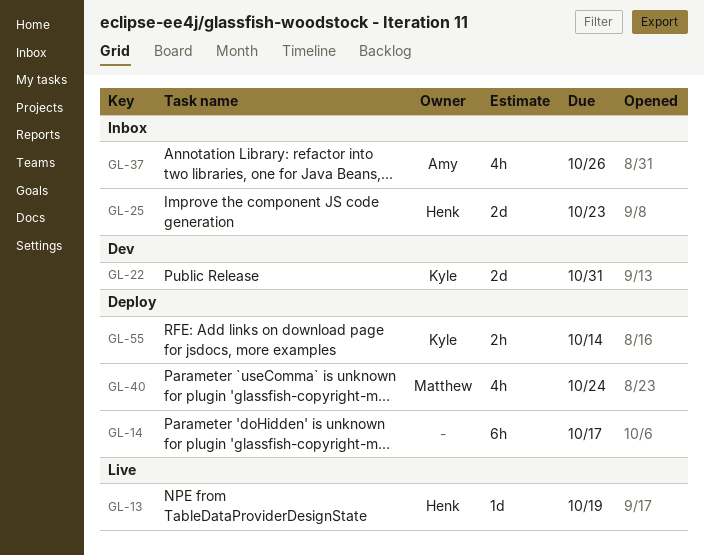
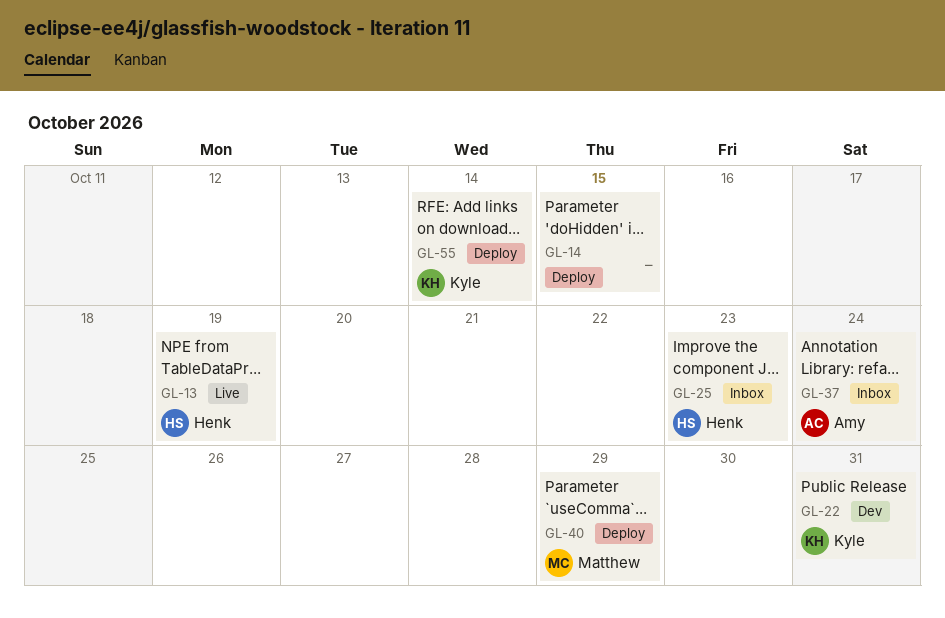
GL-14, due: Oct 17 -> Oct 15
GL-37, due: Oct 26 -> Oct 24
GL-40, due: Oct 24 -> Oct 29

